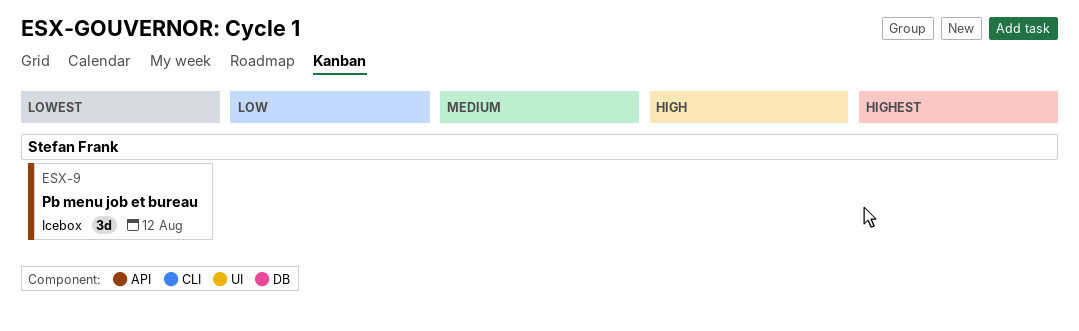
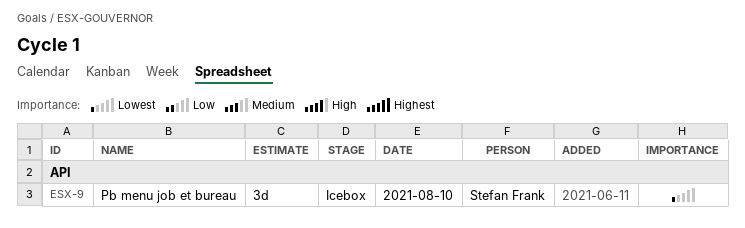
ESX-9, day: Aug 12 -> Aug 10

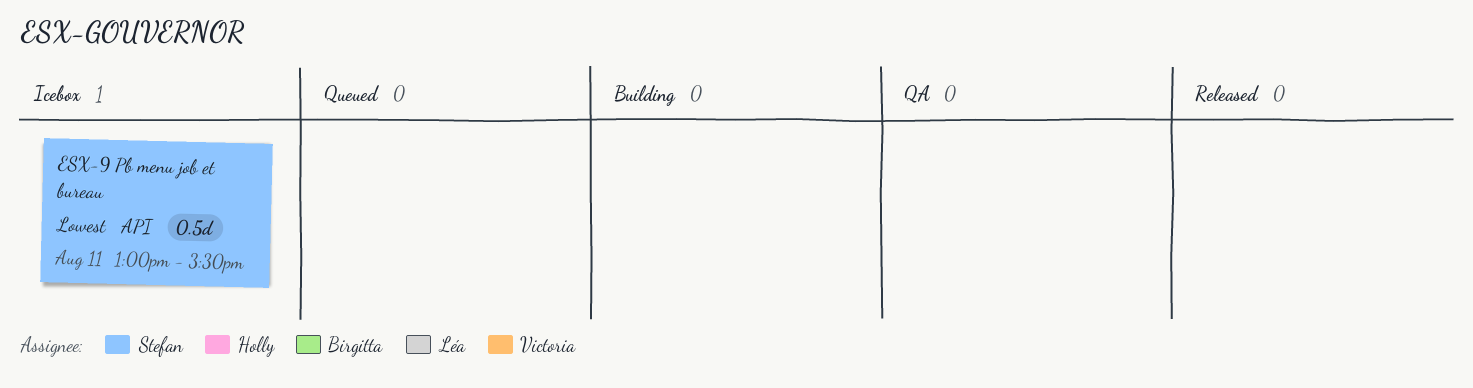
ESX-9, estimate: 3d -> 0.5d
ESX-9, day: Aug 10 -> Aug 11

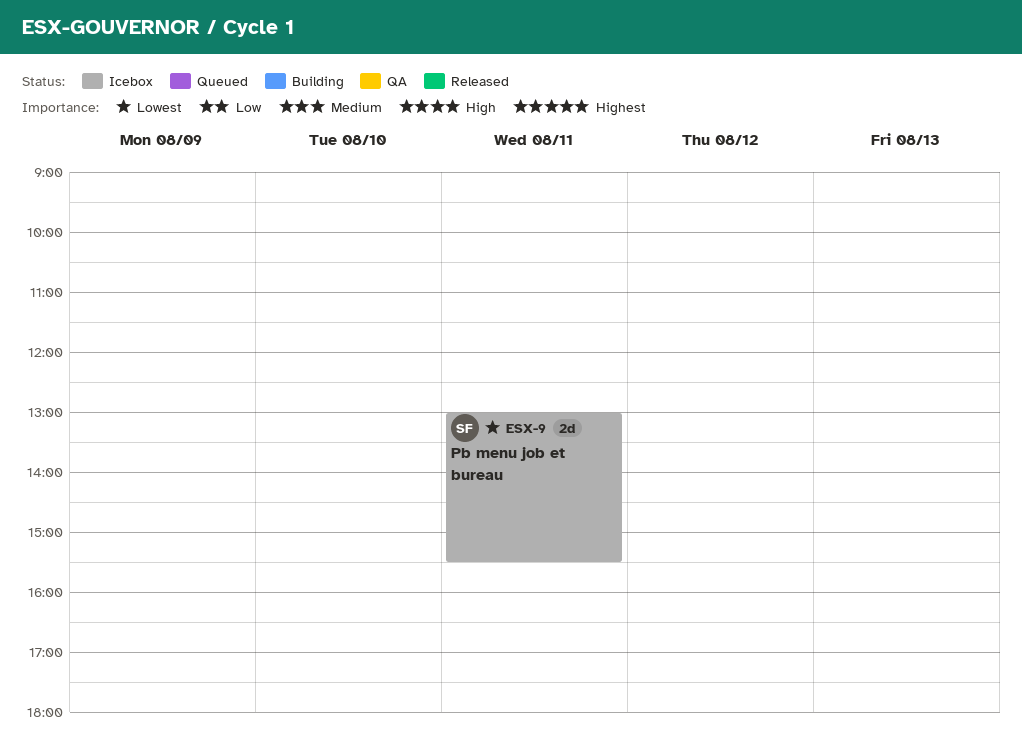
ESX-9, estimate: 0.5d -> 2d

